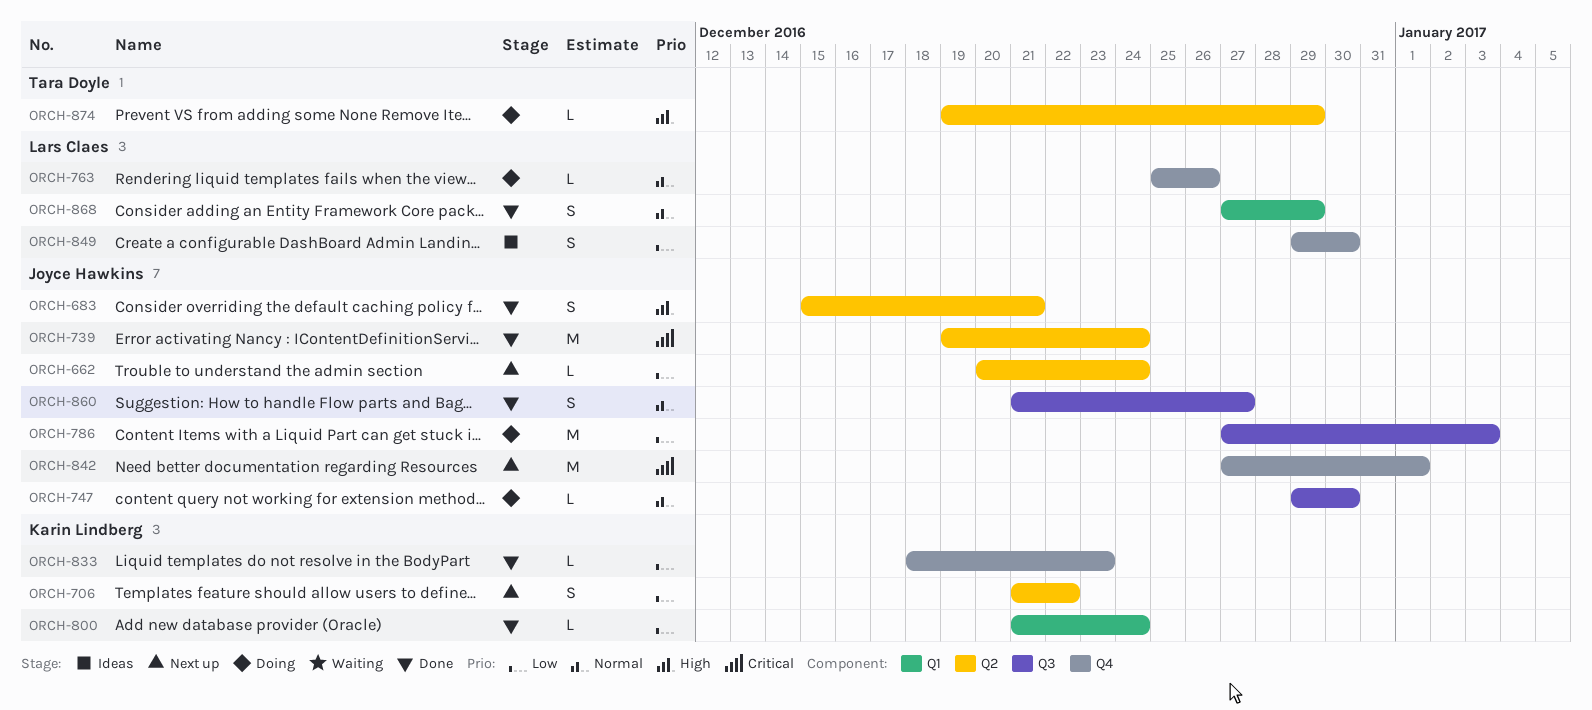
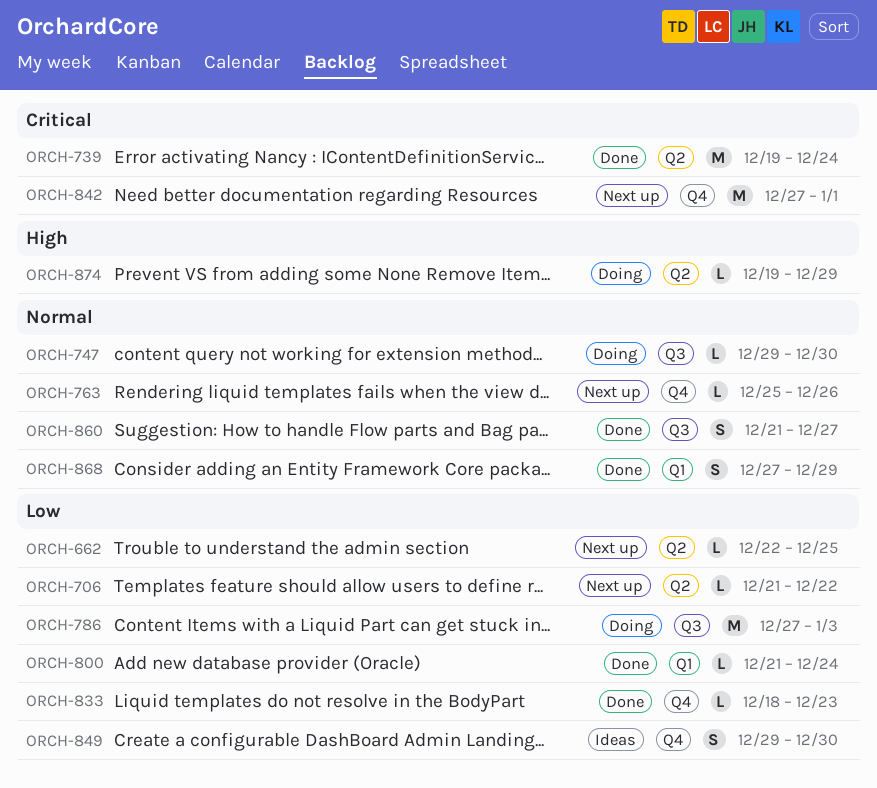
ORCH-662, start: Dec 20 -> Dec 22
ORCH-662, due: Dec 24 -> Dec 25
ORCH-683: present -> none
ORCH-706, estimate: S -> L
ORCH-763, status: Doing -> Next up

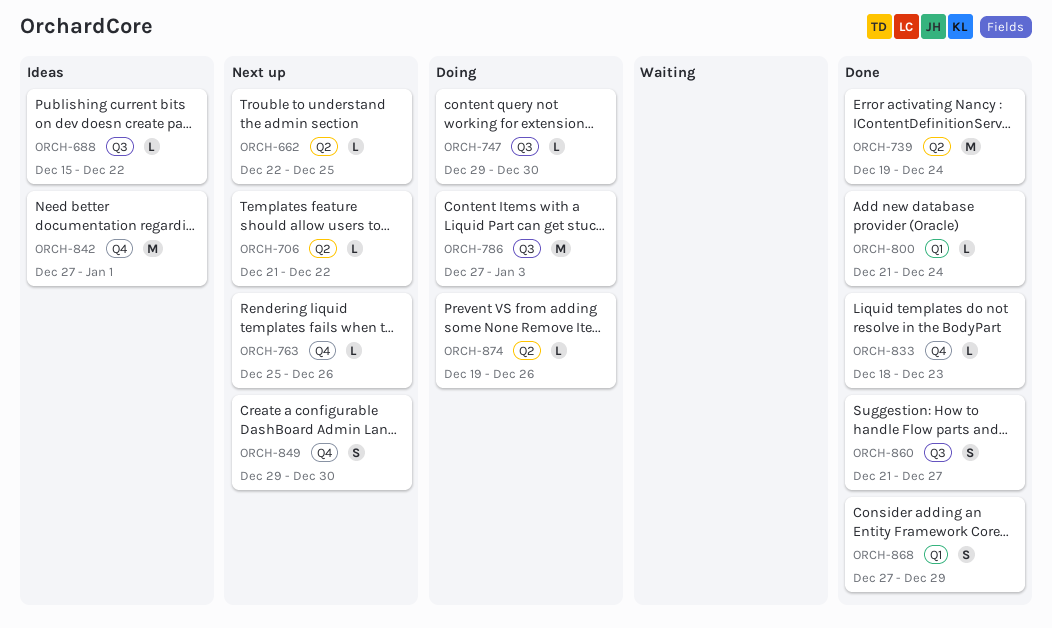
ORCH-688: none -> present
ORCH-842, status: Next up -> Ideas
ORCH-849, status: Ideas -> Next up
ORCH-874, due: Dec 29 -> Dec 26

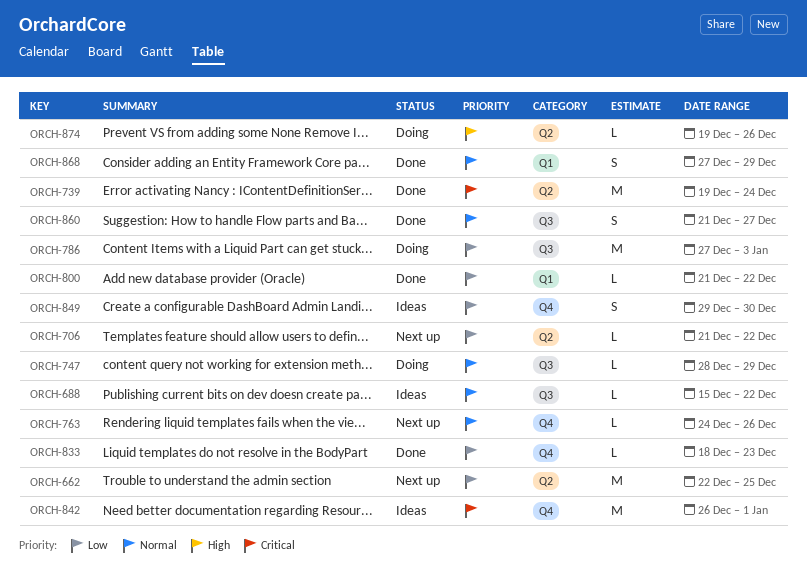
ORCH-662, estimate: L -> M
ORCH-747, start: Dec 29 -> Dec 28
ORCH-747, due: Dec 30 -> Dec 29
ORCH-763, start: Dec 25 -> Dec 24
ORCH-800, due: Dec 24 -> Dec 22
ORCH-842, start: Dec 27 -> Dec 26
ORCH-849, status: Next up -> Ideas

